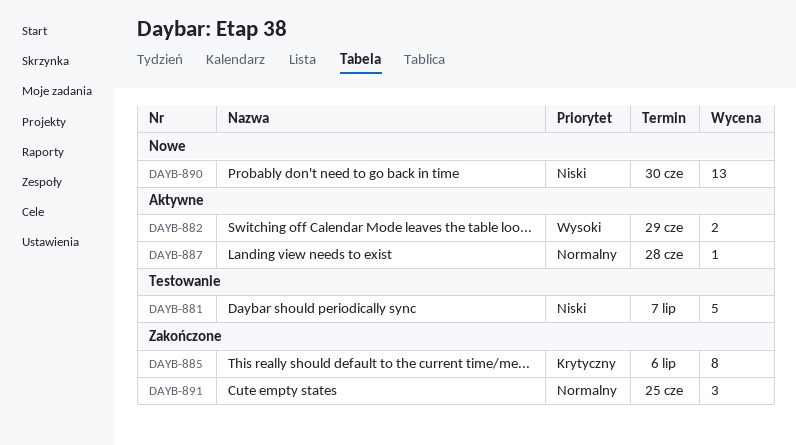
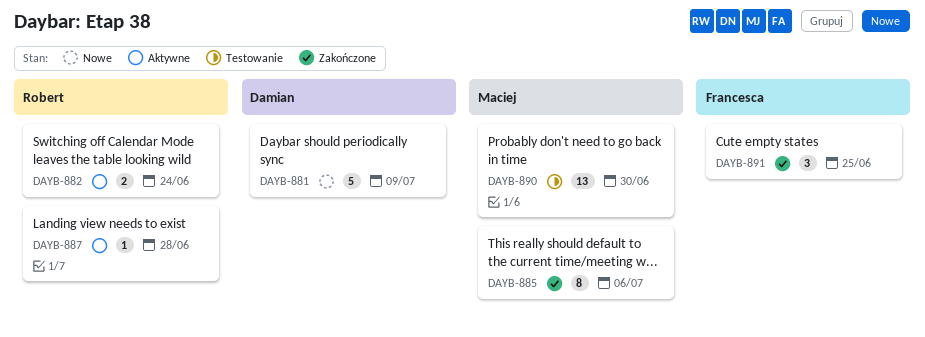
DAYB-881, status: Testowanie -> Nowe
DAYB-881, due: Jul 7 -> Jul 9
DAYB-882, due: Jun 29 -> Jun 24
DAYB-890, status: Nowe -> Testowanie

